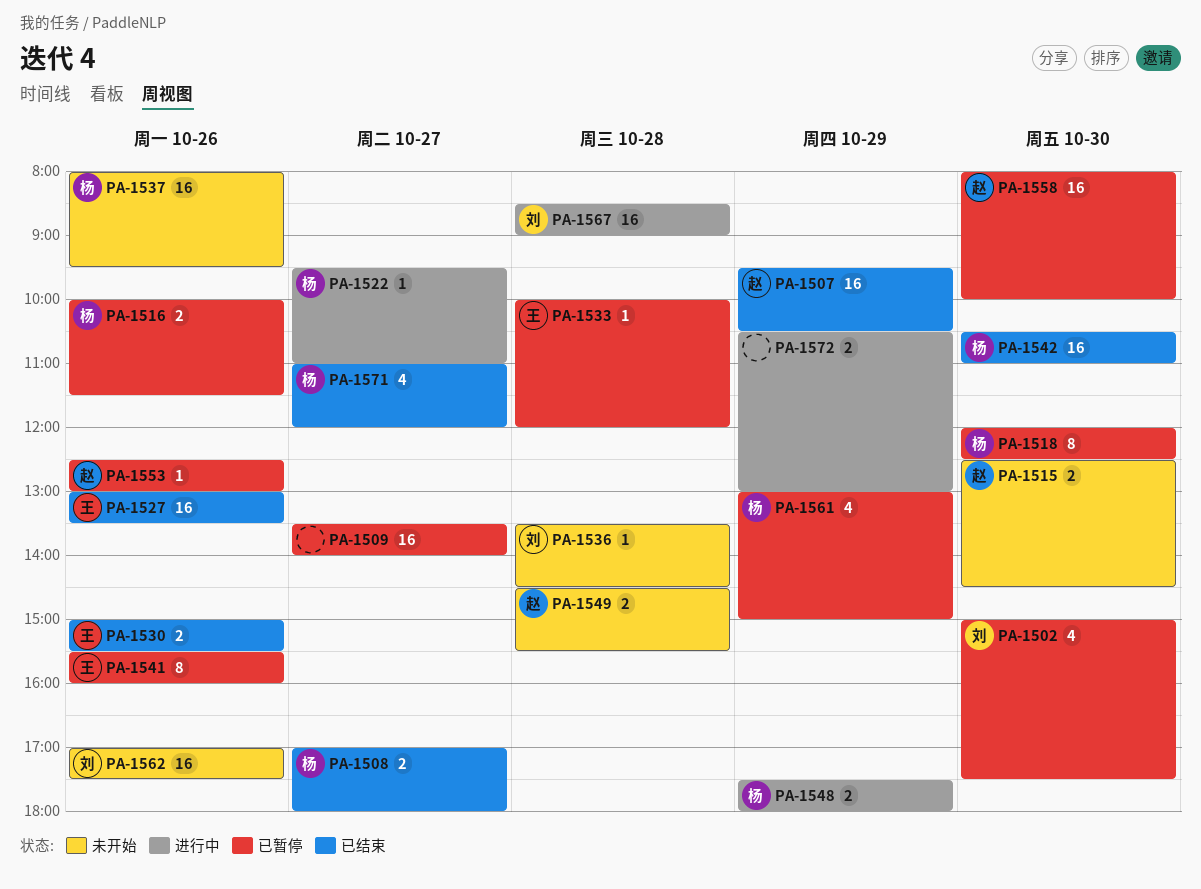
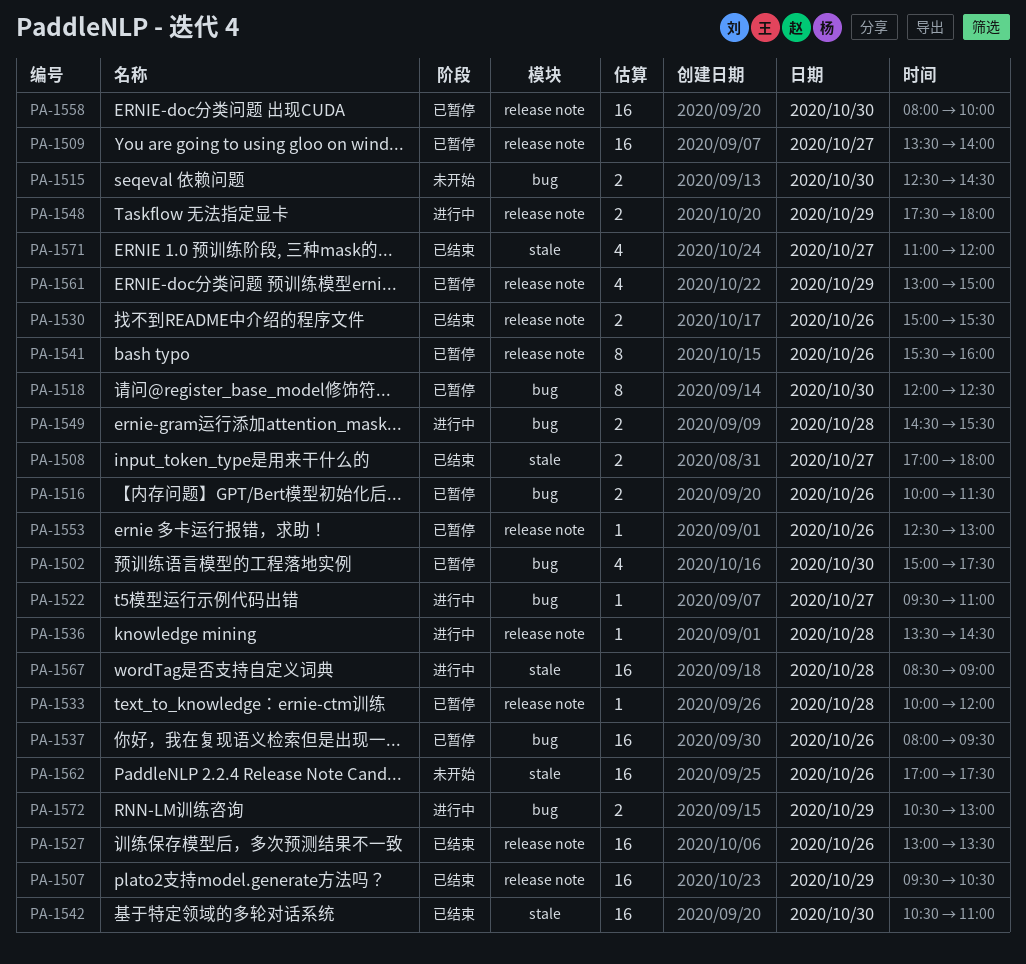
PA-1536, status: 未开始 -> 进行中
PA-1537, status: 未开始 -> 已暂停
PA-1549, status: 未开始 -> 进行中

